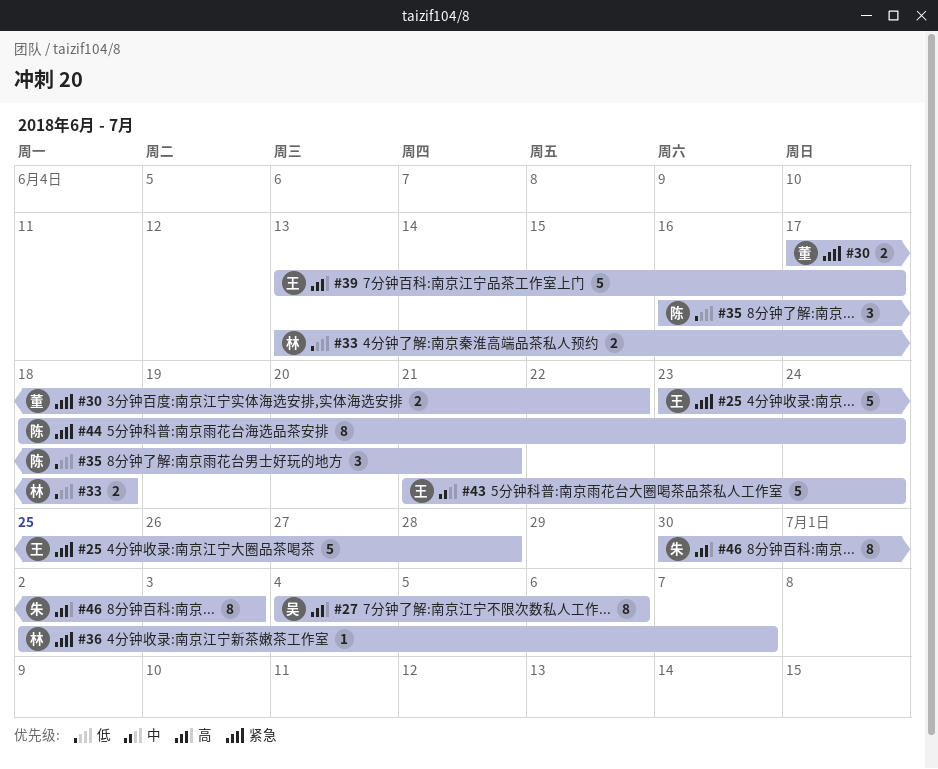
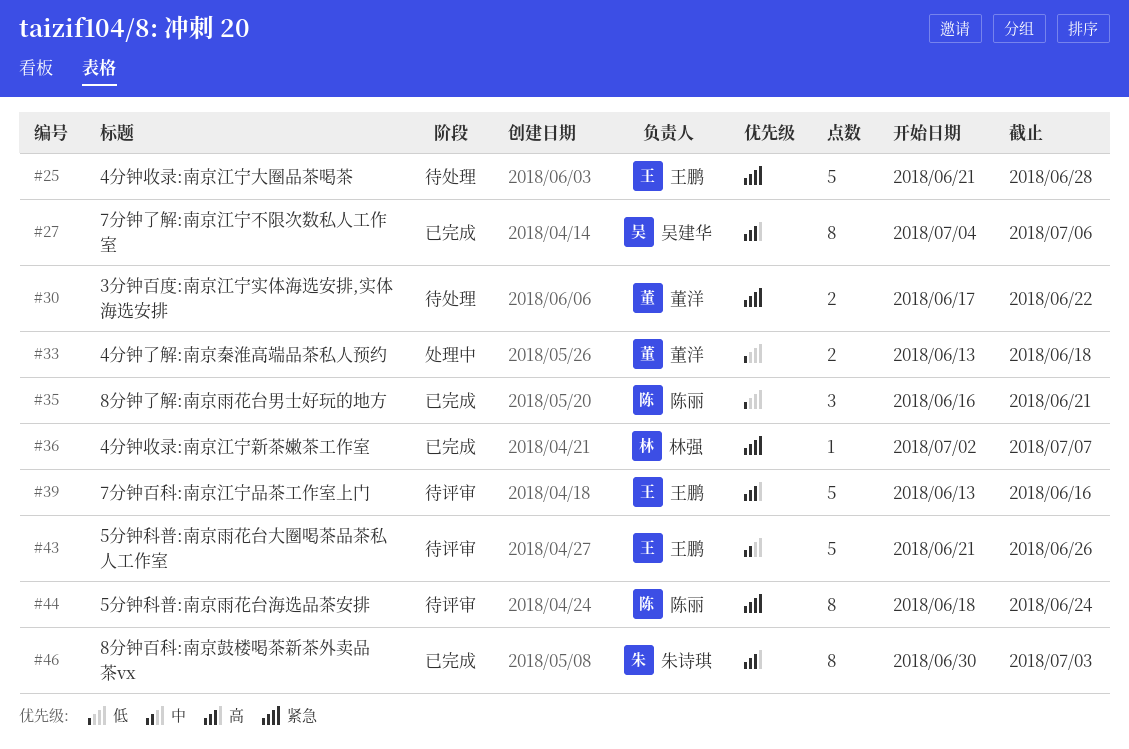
#25, start: Jun 23 -> Jun 21
#33, owner: 林强 -> 董洋
#39, due: Jun 17 -> Jun 16
#43, due: Jun 24 -> Jun 26

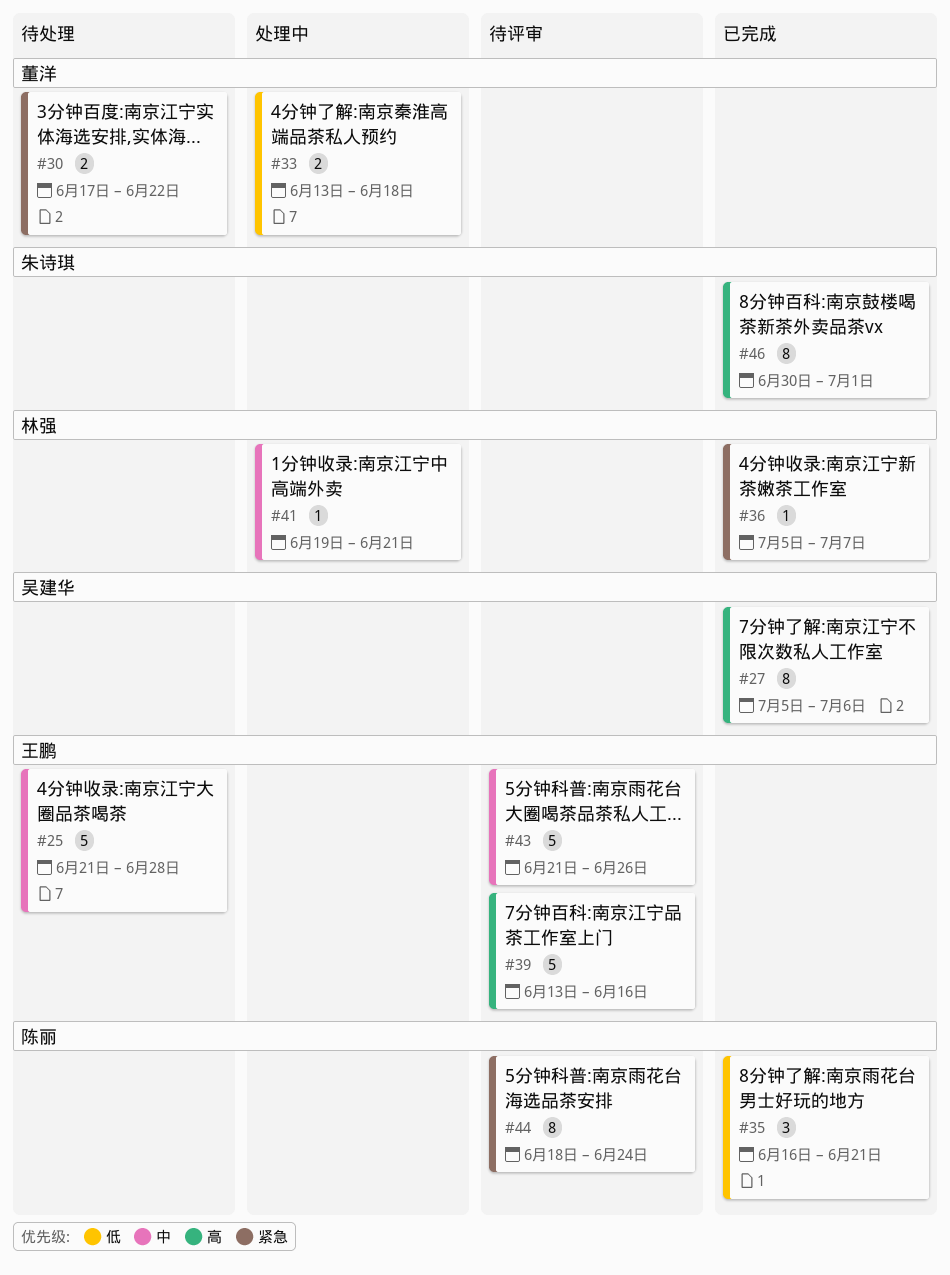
#25, priority: 紧急 -> 中
#27, start: Jul 4 -> Jul 5
#36, start: Jul 2 -> Jul 5
#41: none -> present
#46, due: Jul 3 -> Jul 1

